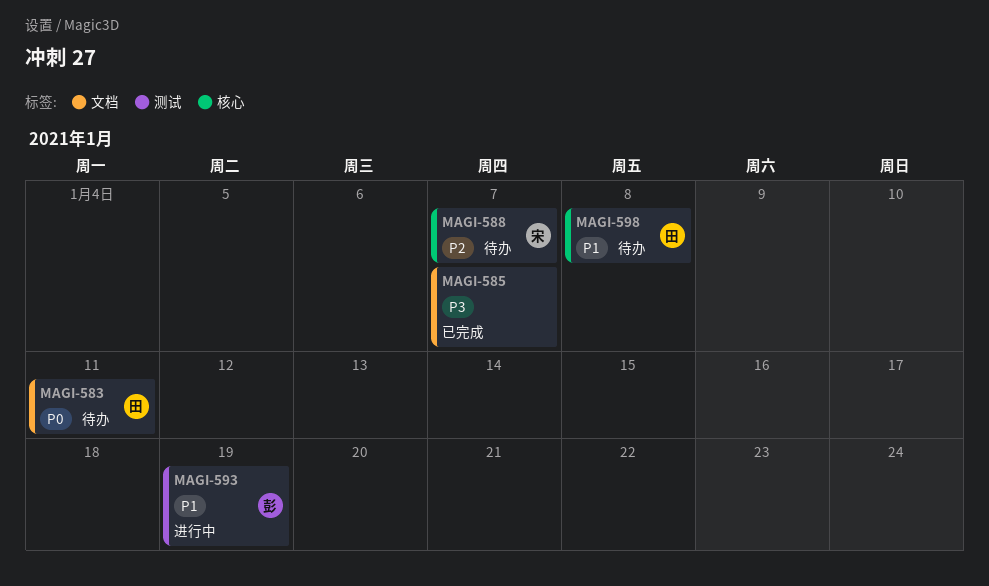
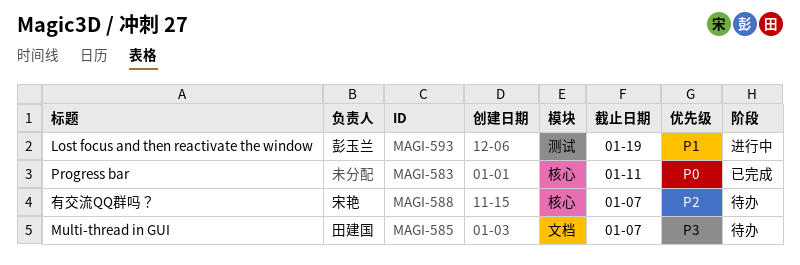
MAGI-583, status: 待办 -> 已完成
MAGI-583, owner: 田建国 -> none
MAGI-583, label: 文档 -> 核心
MAGI-585, status: 已完成 -> 待办
MAGI-585, owner: none -> 田建国
MAGI-598: present -> none

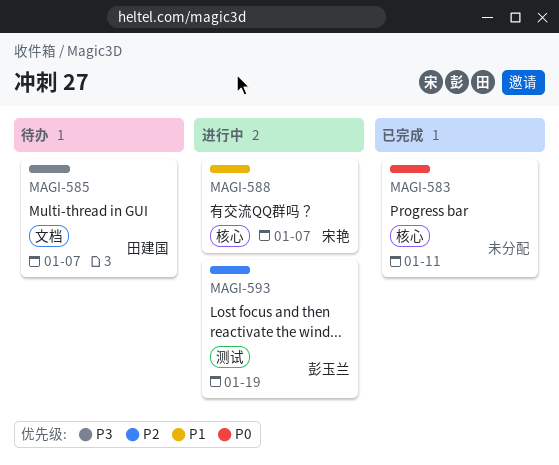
MAGI-588, status: 待办 -> 进行中
MAGI-588, priority: P2 -> P1
MAGI-593, priority: P1 -> P2

